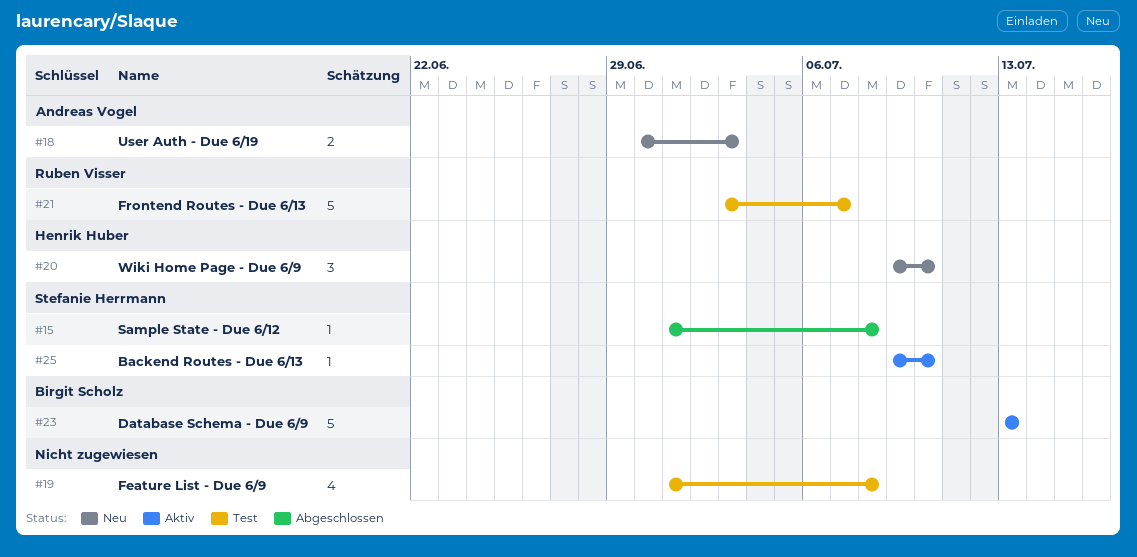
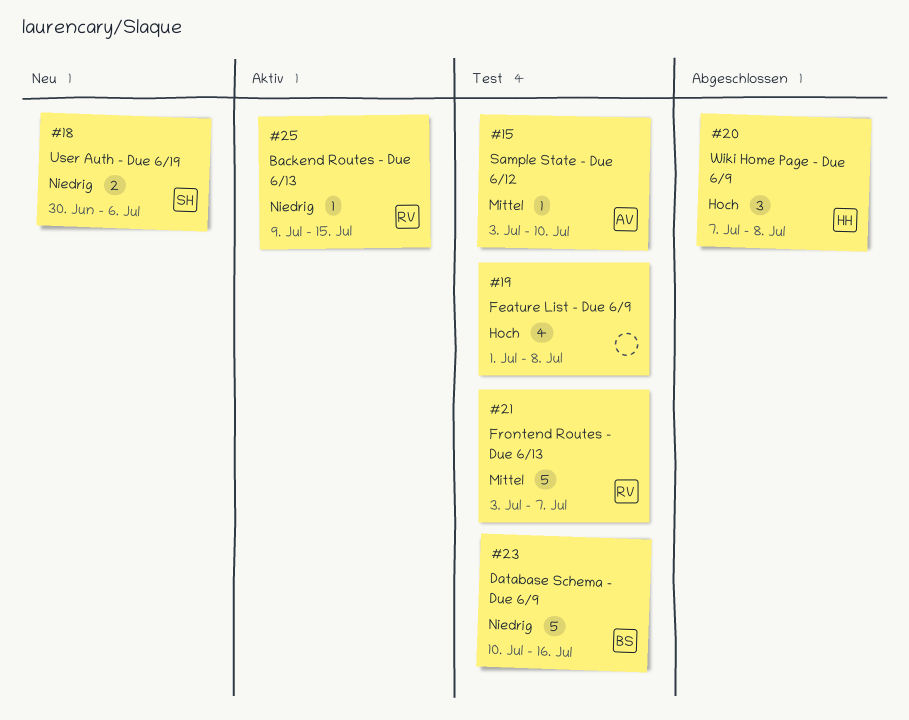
#15, status: Abgeschlossen -> Test
#15, owner: Stefanie Herrmann -> Andreas Vogel
#15, start: Jul 1 -> Jul 3
#15, due: Jul 8 -> Jul 10
#18, owner: Andreas Vogel -> Stefanie Herrmann
#18, due: Jul 3 -> Jul 6
#20, status: Neu -> Abgeschlossen
#20, start: Jul 9 -> Jul 7
#20, due: Jul 10 -> Jul 8
#23, status: Aktiv -> Test
#23, start: Jul 13 -> Jul 10
#23, due: Jul 13 -> Jul 16
#25, owner: Stefanie Herrmann -> Ruben Visser
#25, due: Jul 10 -> Jul 15

